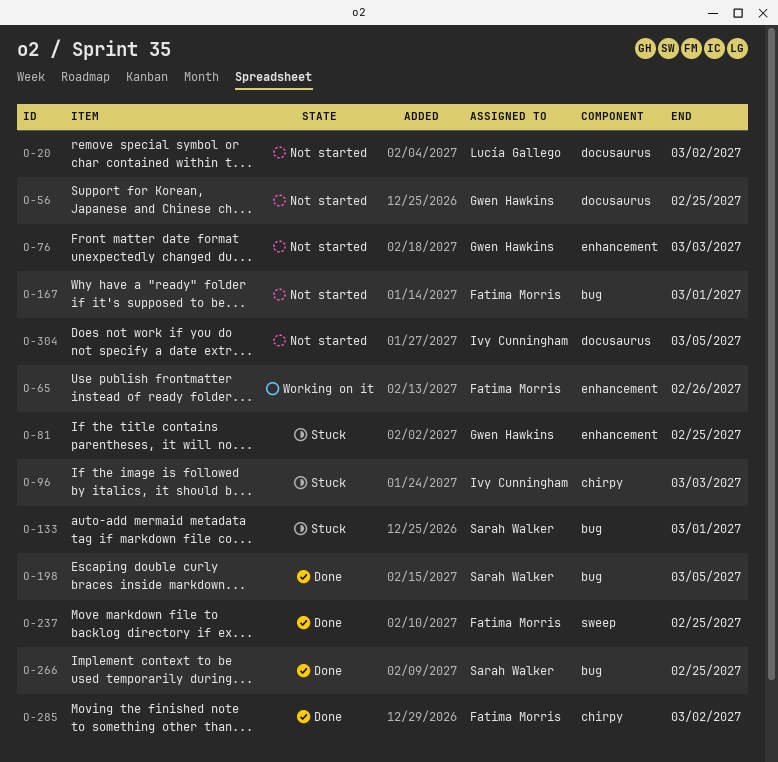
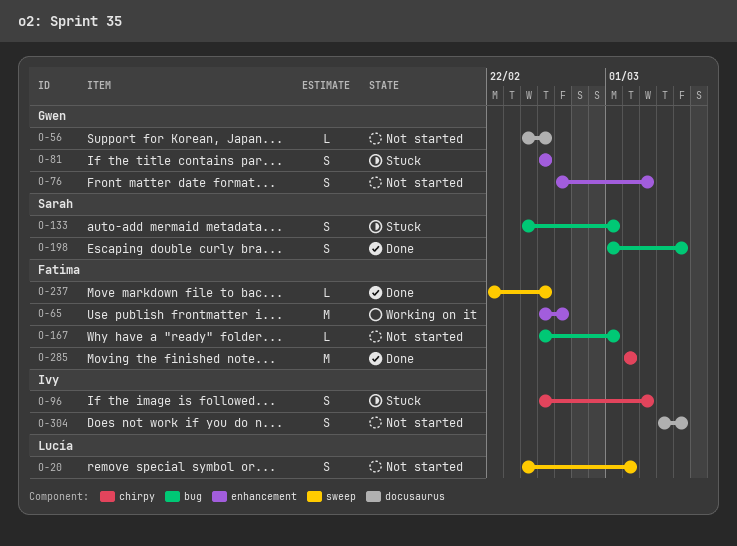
O-20, label: docusaurus -> sweep
O-266: present -> none

